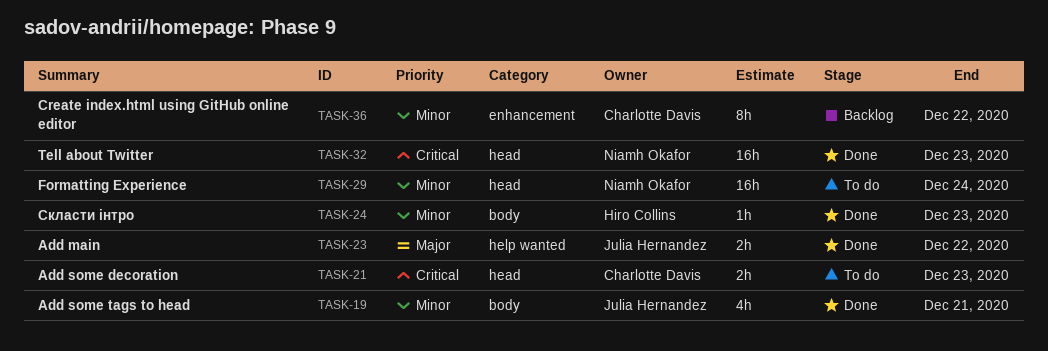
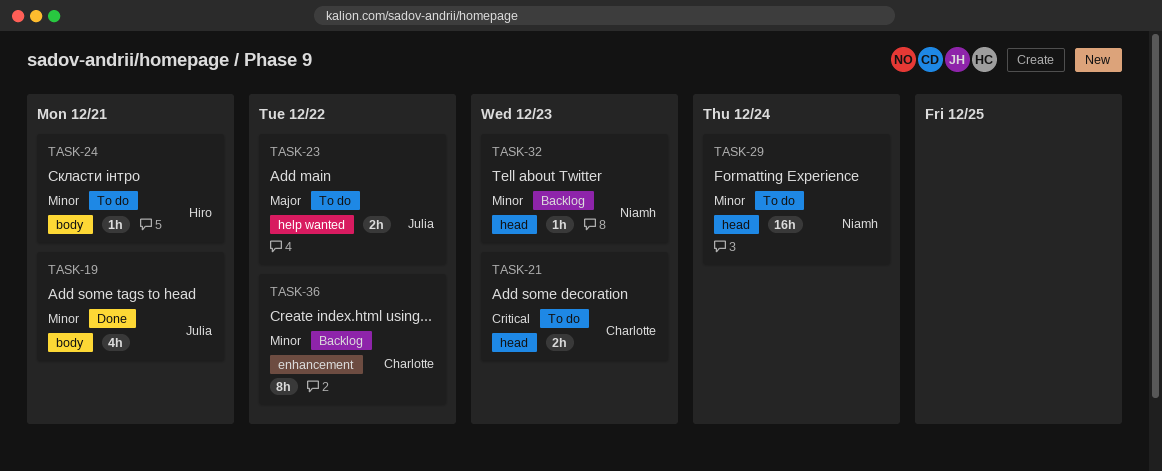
TASK-23, status: Done -> To do
TASK-24, status: Done -> To do
TASK-24, due: Dec 23 -> Dec 21
TASK-32, status: Done -> Backlog
TASK-32, priority: Critical -> Minor
TASK-32, estimate: 16h -> 1h

